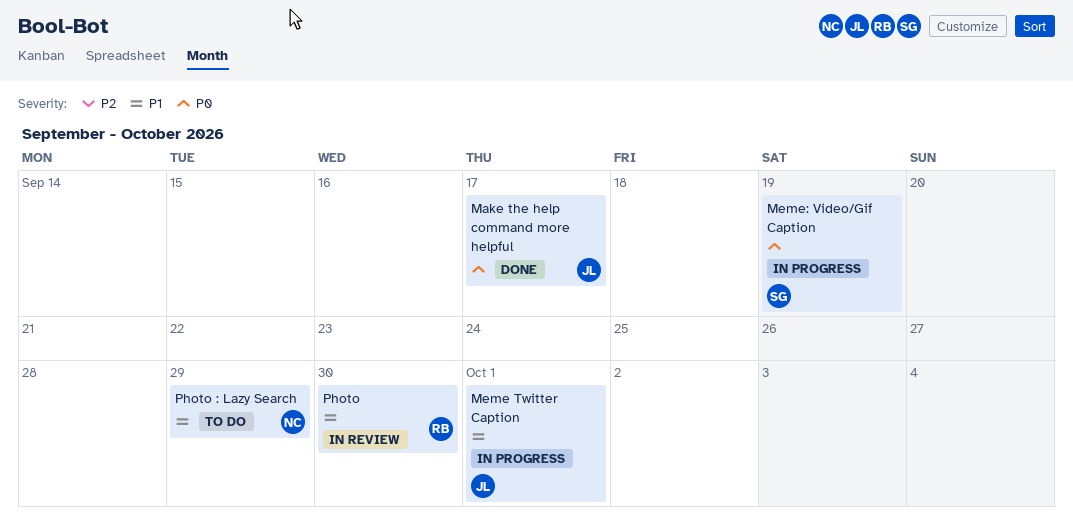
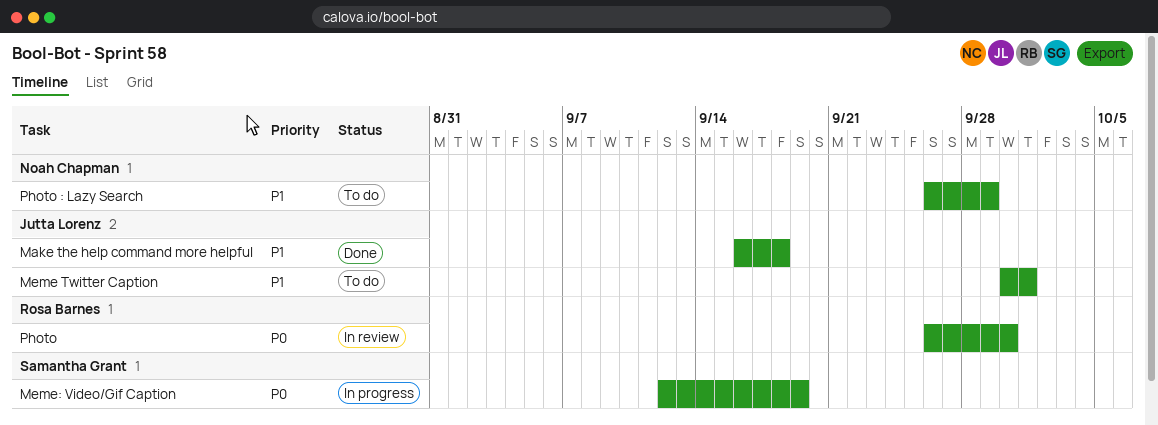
Make the help command more helpful, priority: P0 -> P1
Make the help command more helpful, due: Sep 17 -> Sep 18
Meme Twitter Caption, status: In progress -> To do
Photo, priority: P1 -> P0

